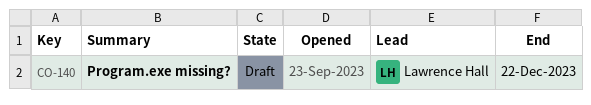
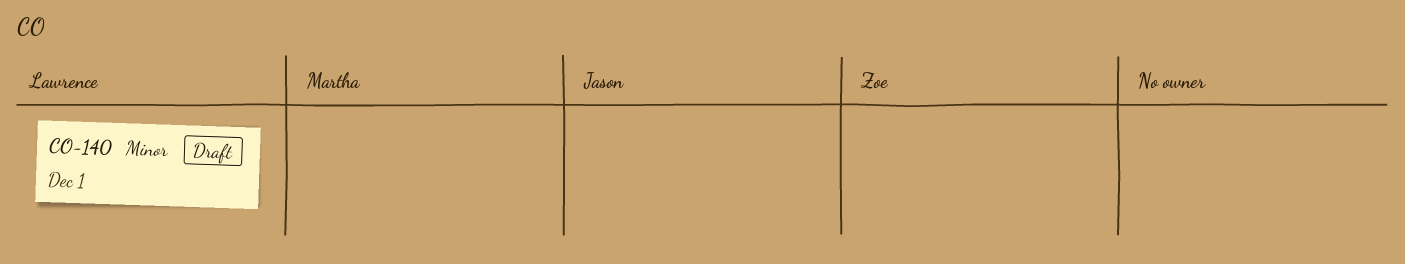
CO-140, due: Dec 22 -> Dec 1

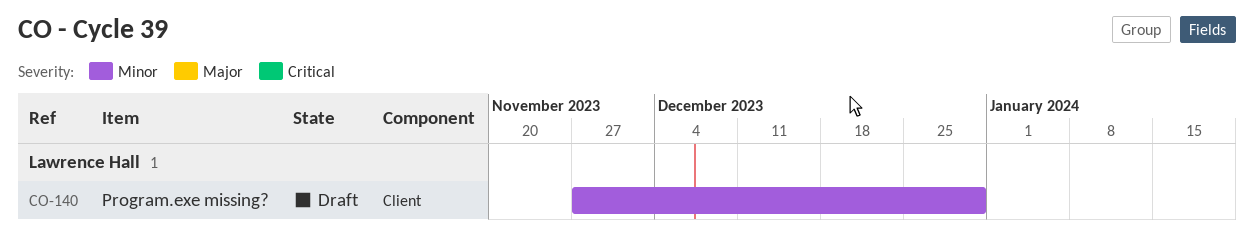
CO-140, due: Dec 1 -> Dec 29

